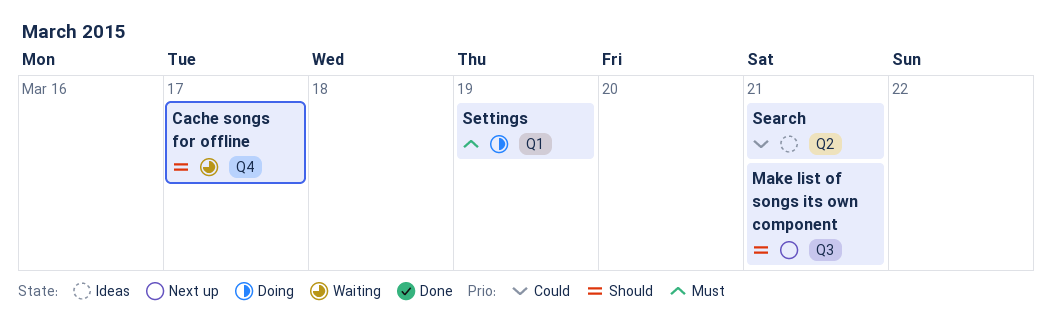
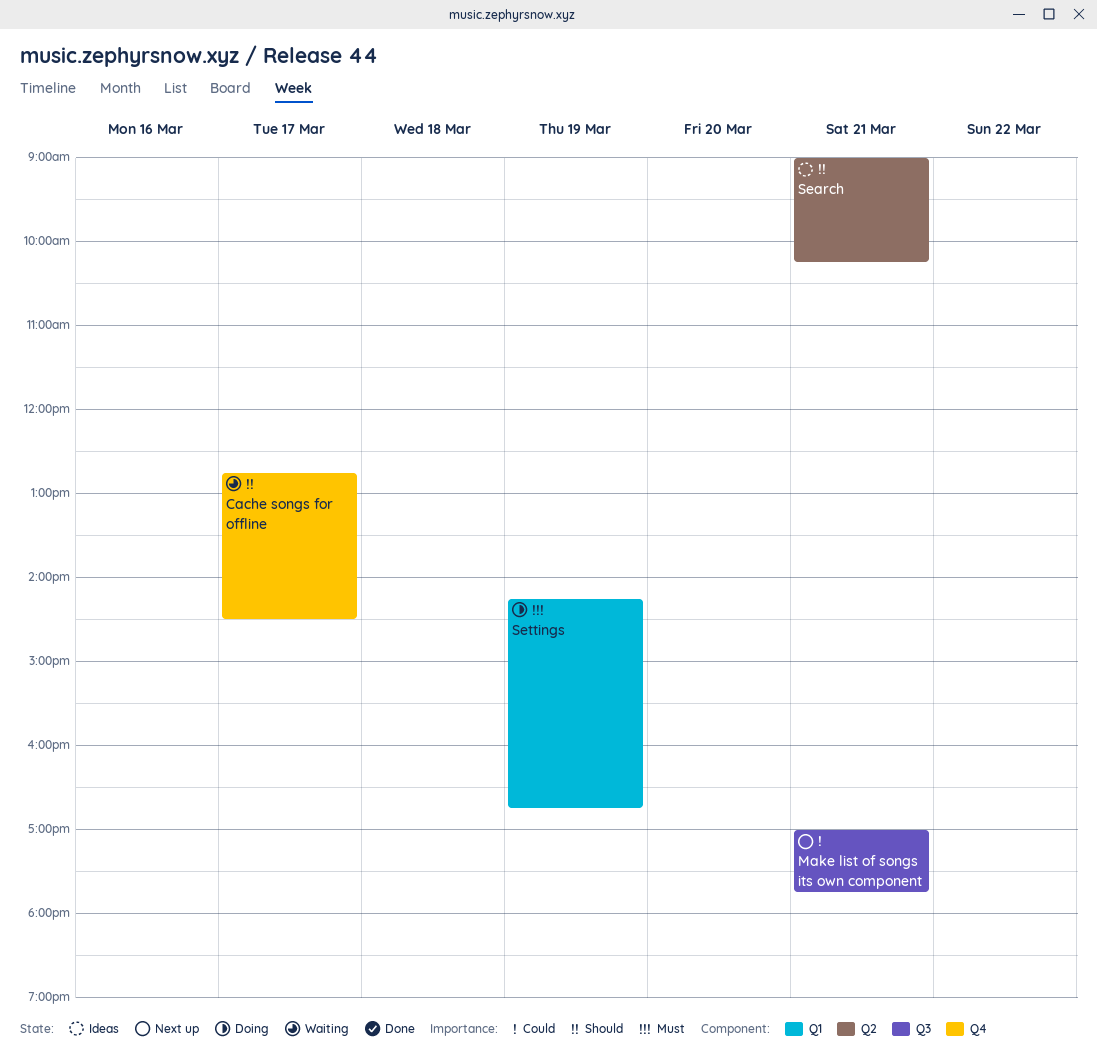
Make list of songs its own component, priority: Should -> Could
Search, priority: Could -> Should

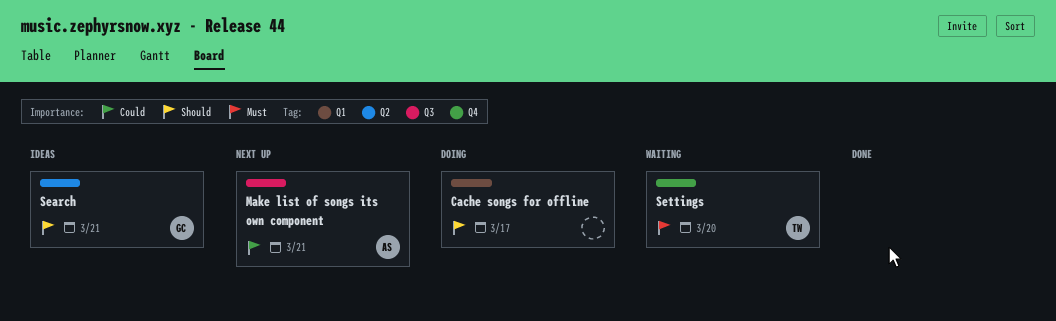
Cache songs for offline, status: Waiting -> Doing
Cache songs for offline, label: Q4 -> Q1
Settings, status: Doing -> Waiting
Settings, label: Q1 -> Q4
Settings, day: Mar 19 -> Mar 20

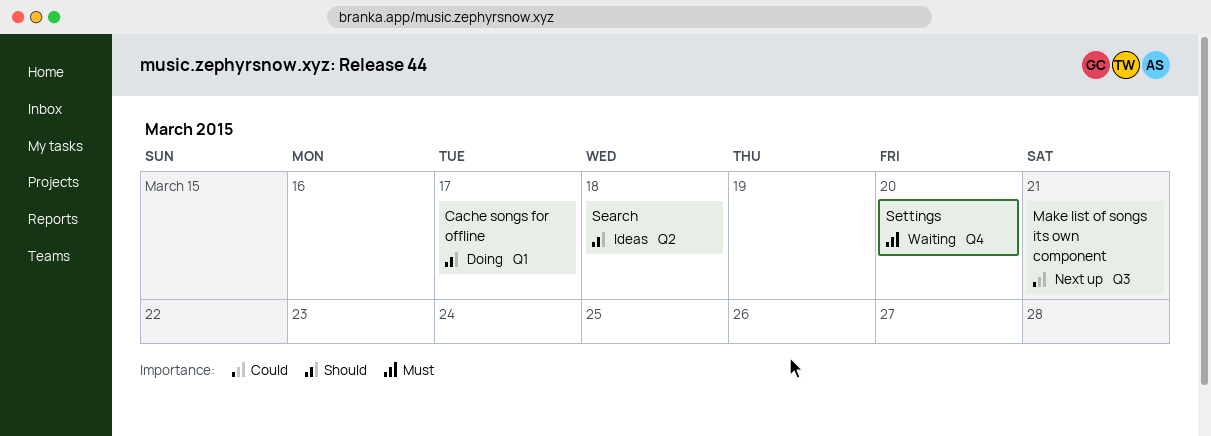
Search, day: Mar 21 -> Mar 18

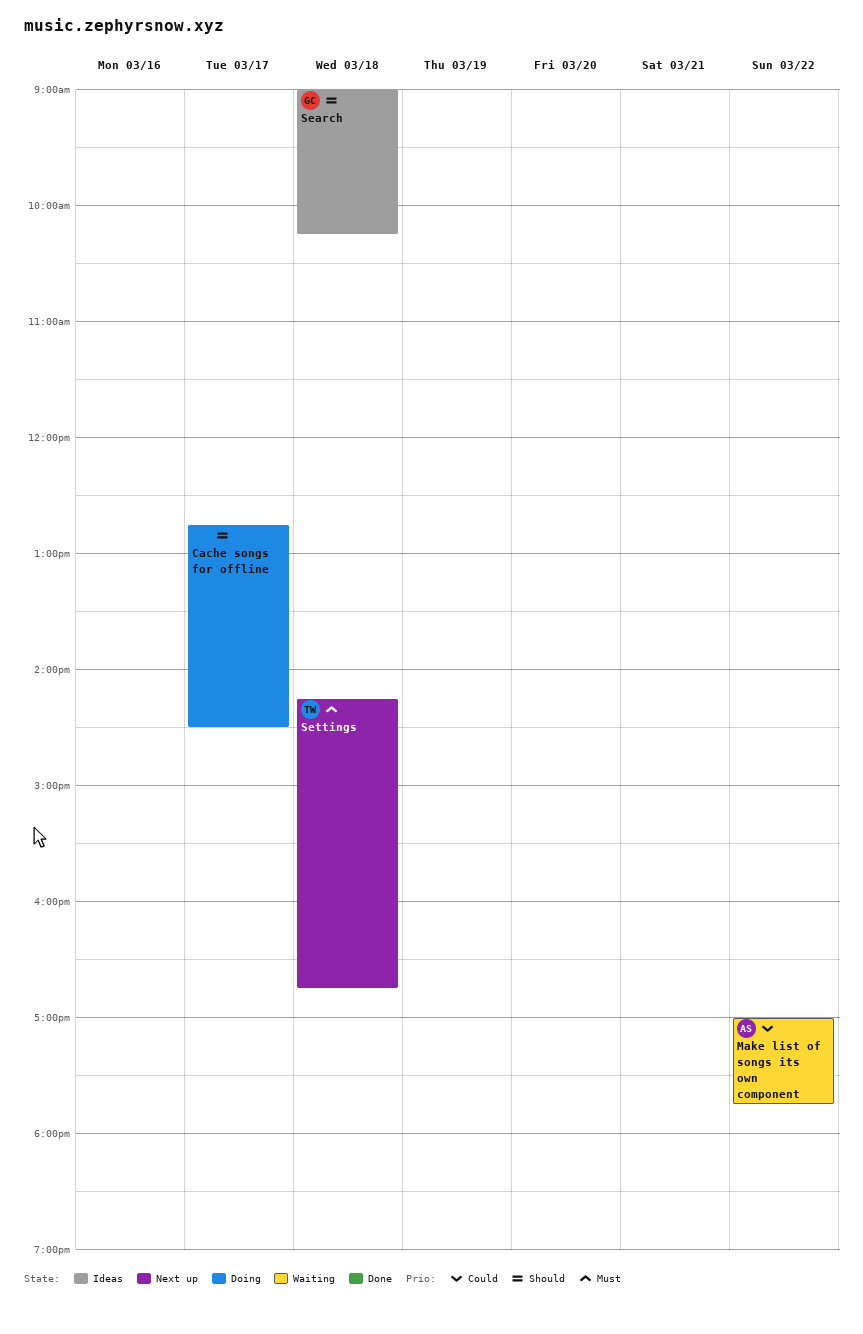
Make list of songs its own component, status: Next up -> Waiting
Make list of songs its own component, day: Mar 21 -> Mar 22
Settings, status: Waiting -> Next up
Settings, day: Mar 20 -> Mar 18

